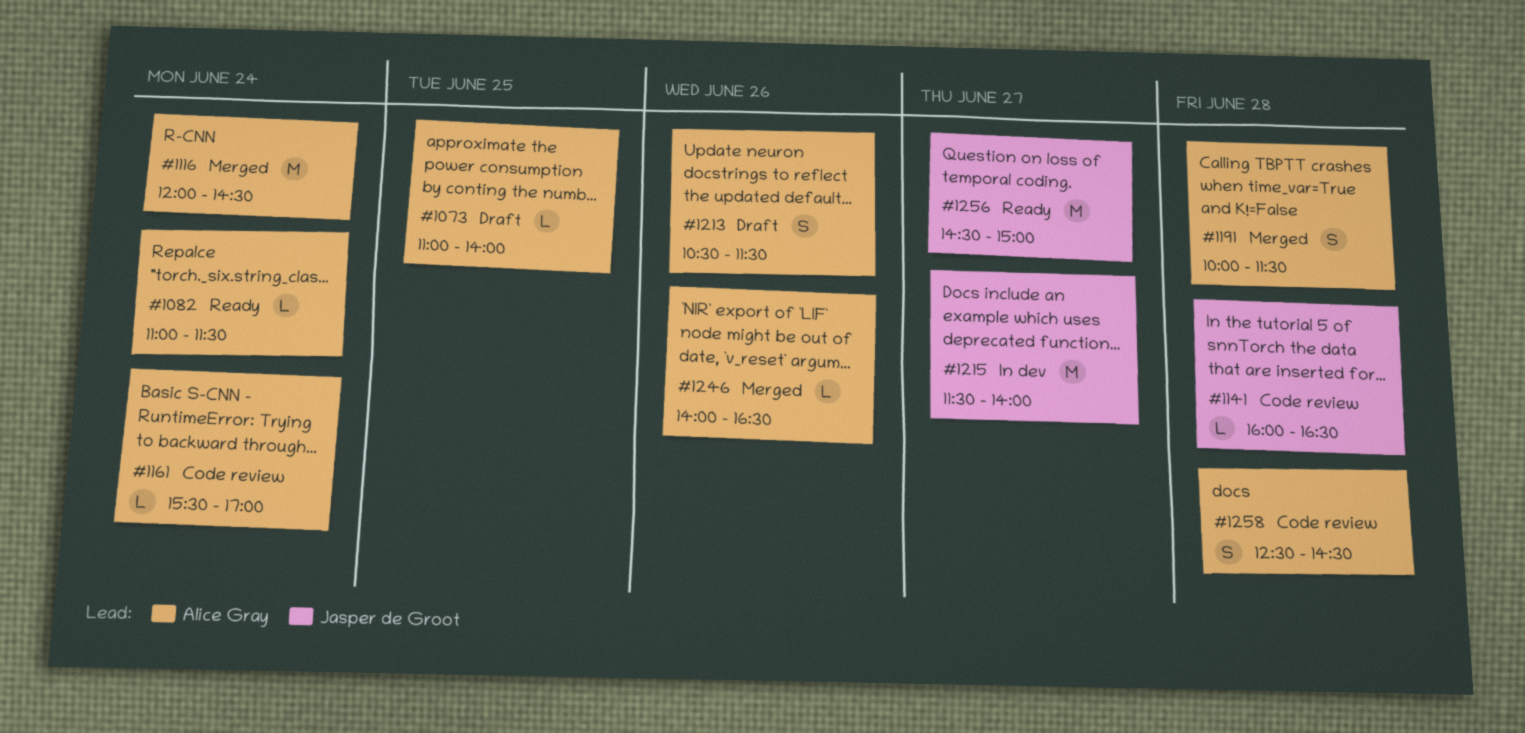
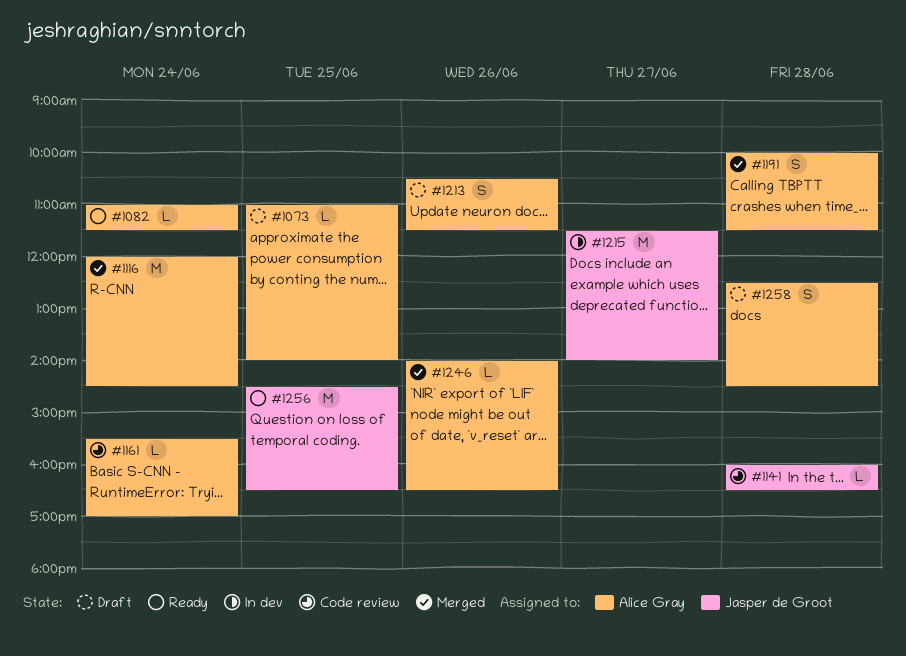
#1256, day: Jun 27 -> Jun 25
#1256, ends: 15:00 -> 16:30
#1258, status: Code review -> Draft

